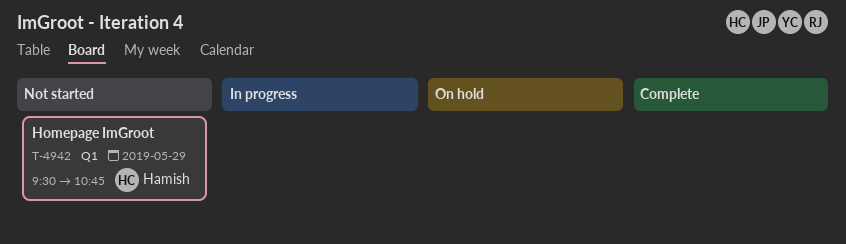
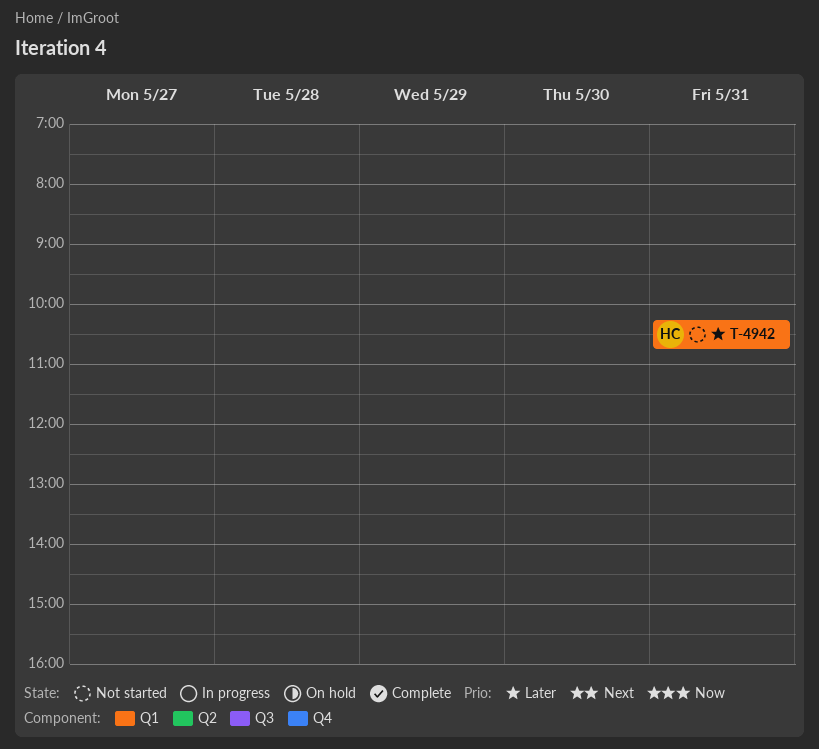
T-4942, day: May 29 -> May 31
T-4942, begins: 09:30 -> 10:15

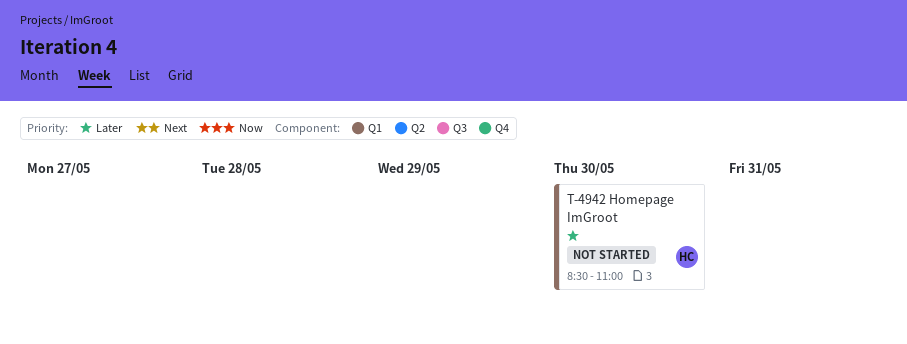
T-4942, day: May 31 -> May 30
T-4942, begins: 10:15 -> 08:30
T-4942, ends: 10:45 -> 11:00

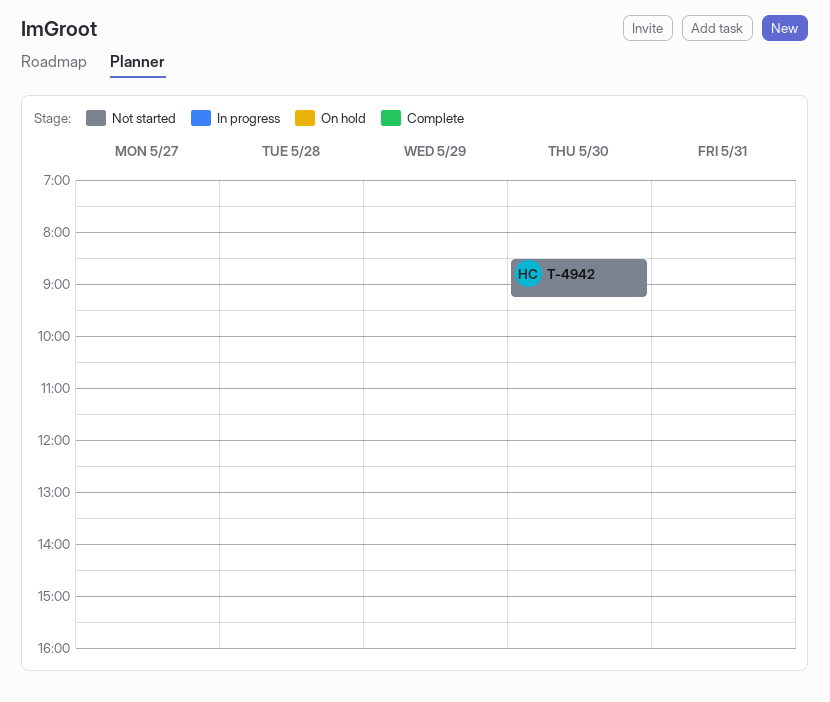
T-4942, ends: 11:00 -> 09:15

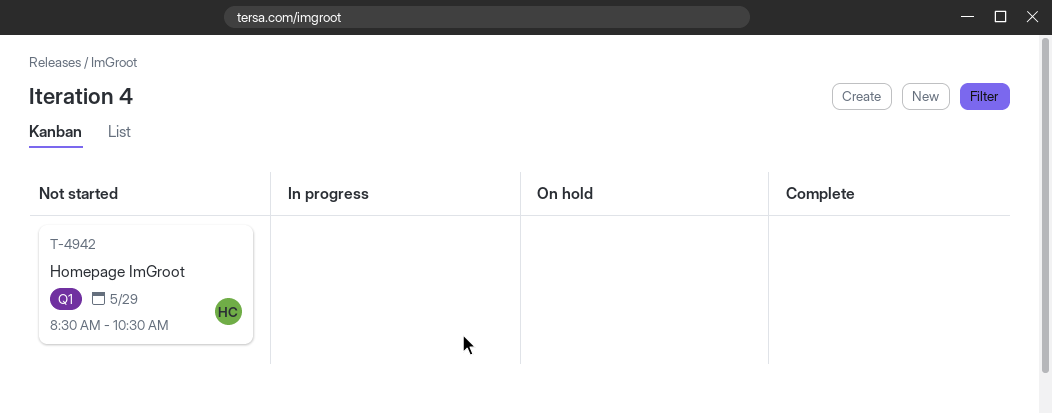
T-4942, day: May 30 -> May 29
T-4942, ends: 09:15 -> 10:30

